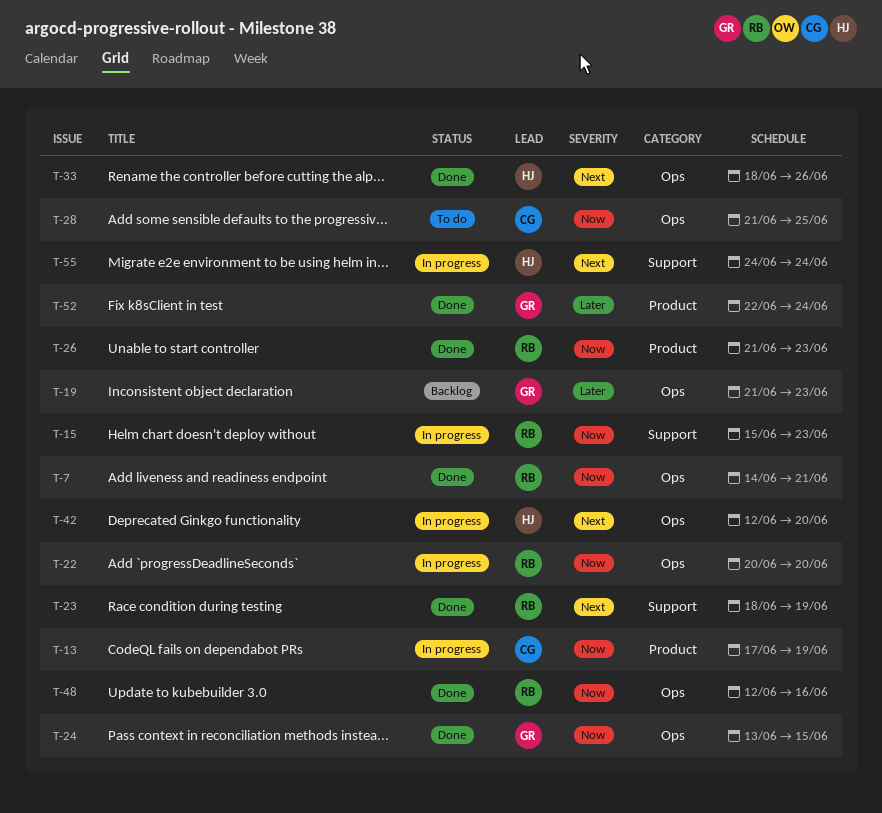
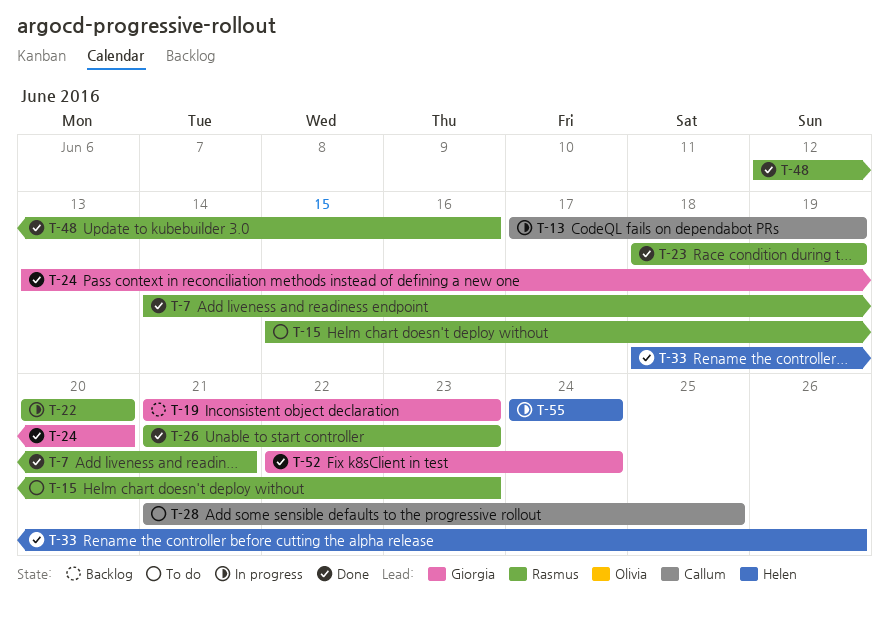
T-15, status: In progress -> To do
T-24, due: Jun 15 -> Jun 20
T-42: present -> none

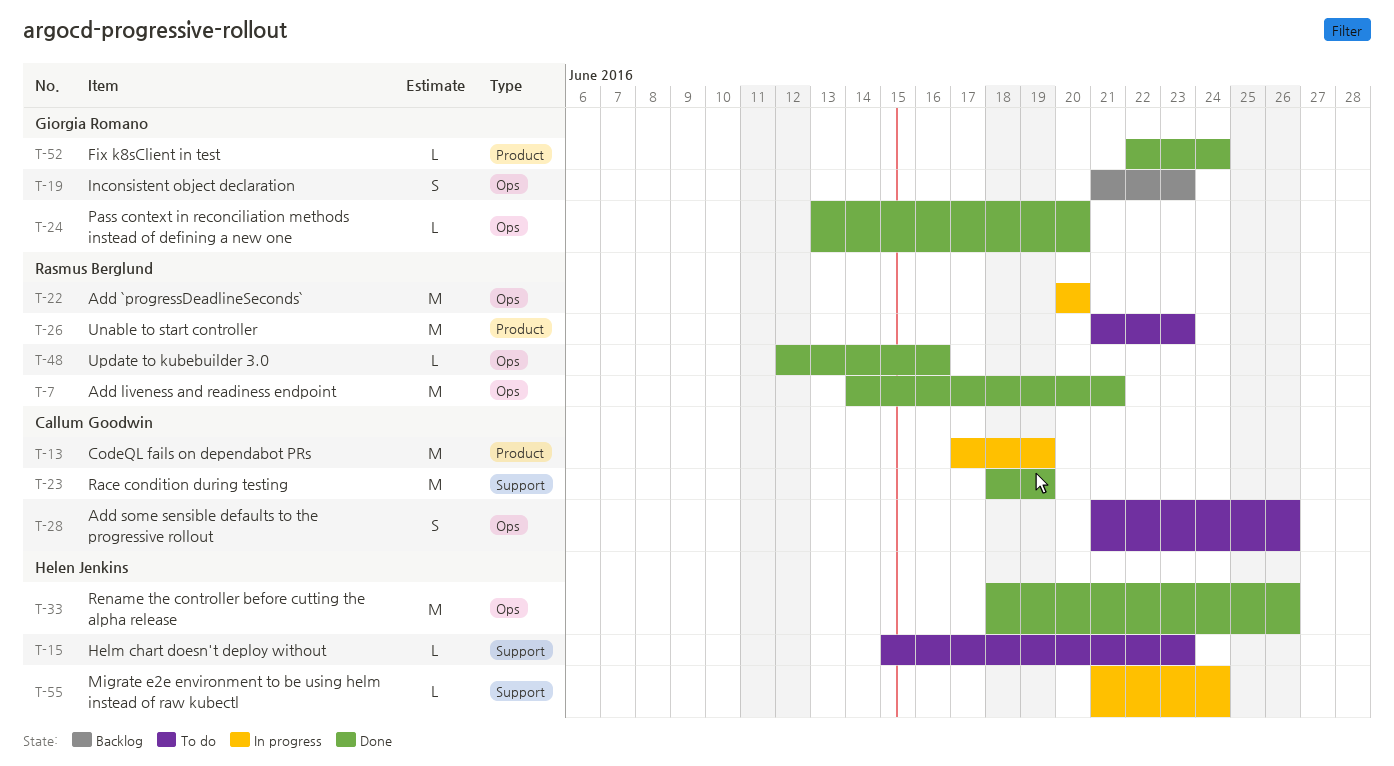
T-15, owner: Rasmus Berglund -> Helen Jenkins
T-23, owner: Rasmus Berglund -> Callum Goodwin
T-26, status: Done -> To do
T-28, due: Jun 25 -> Jun 26
T-55, start: Jun 24 -> Jun 21

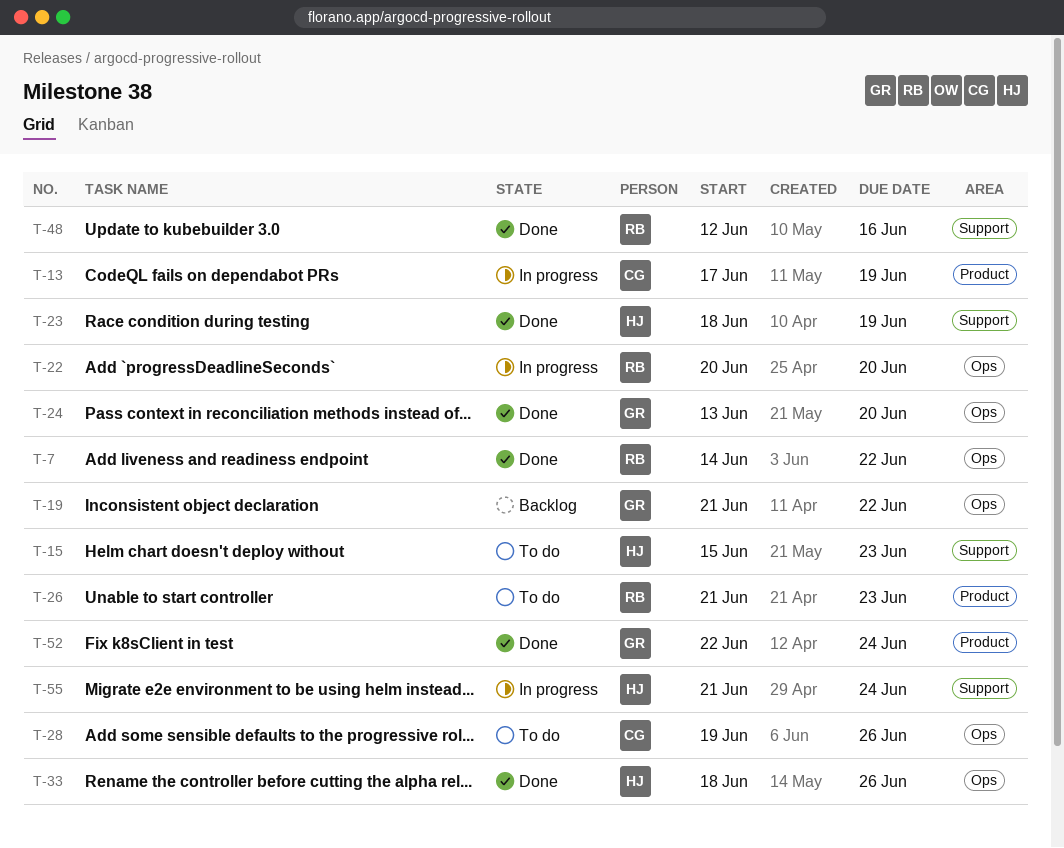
T-7, due: Jun 21 -> Jun 22
T-19, due: Jun 23 -> Jun 22
T-23, owner: Callum Goodwin -> Helen Jenkins
T-28, start: Jun 21 -> Jun 19
T-48, label: Ops -> Support

